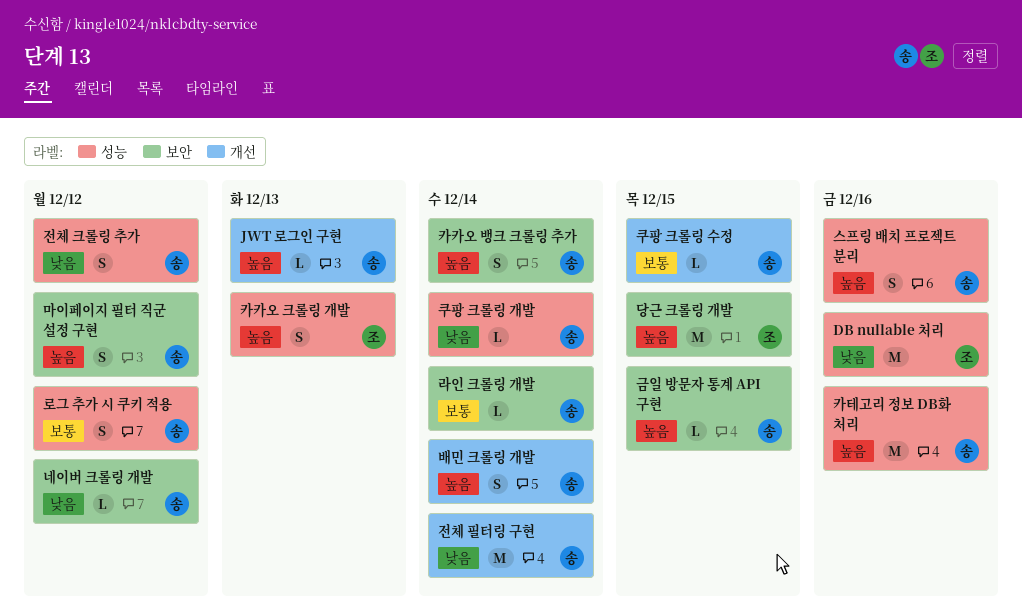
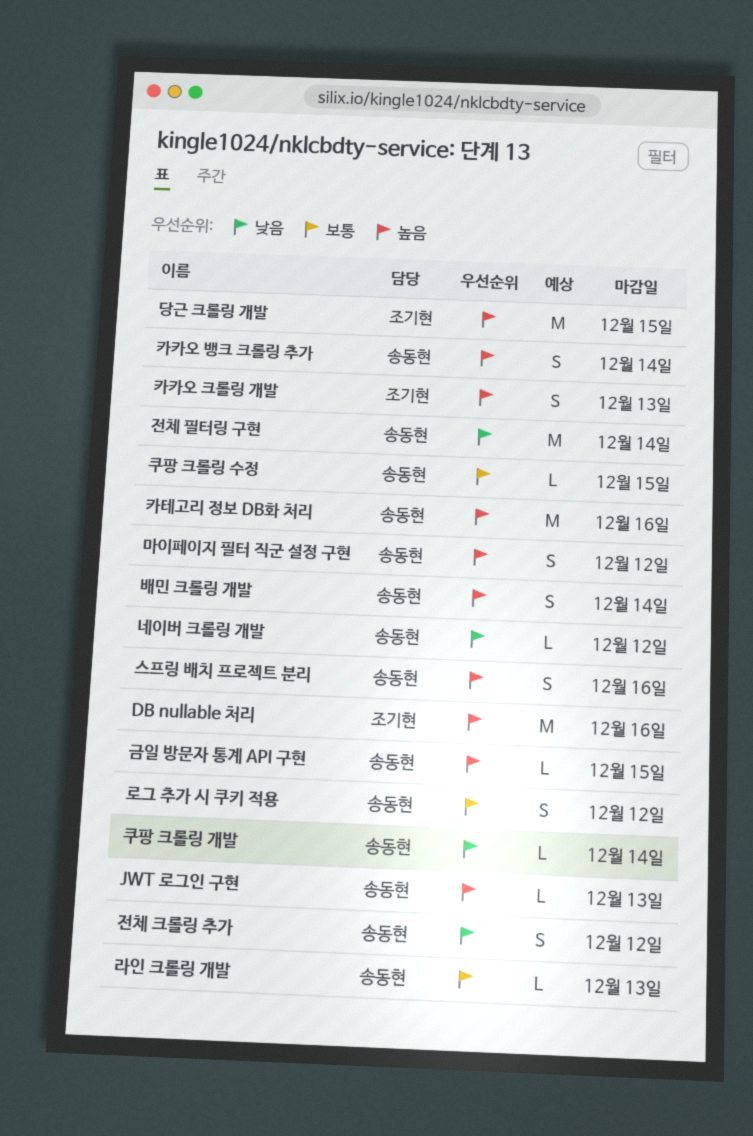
DB nullable 처리, priority: 낮음 -> 높음
라인 크롤링 개발, due: Dec 14 -> Dec 13

